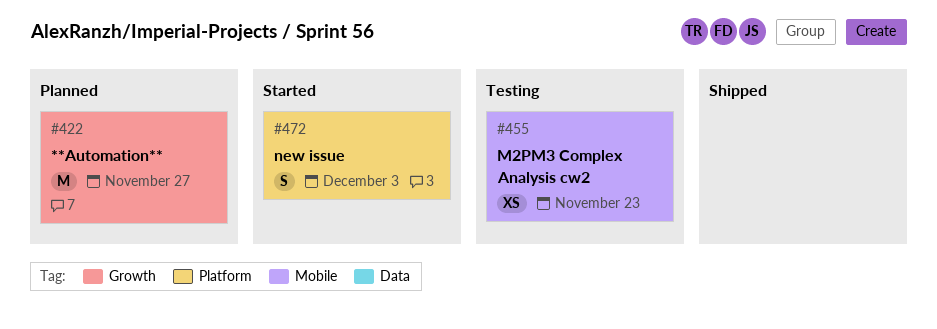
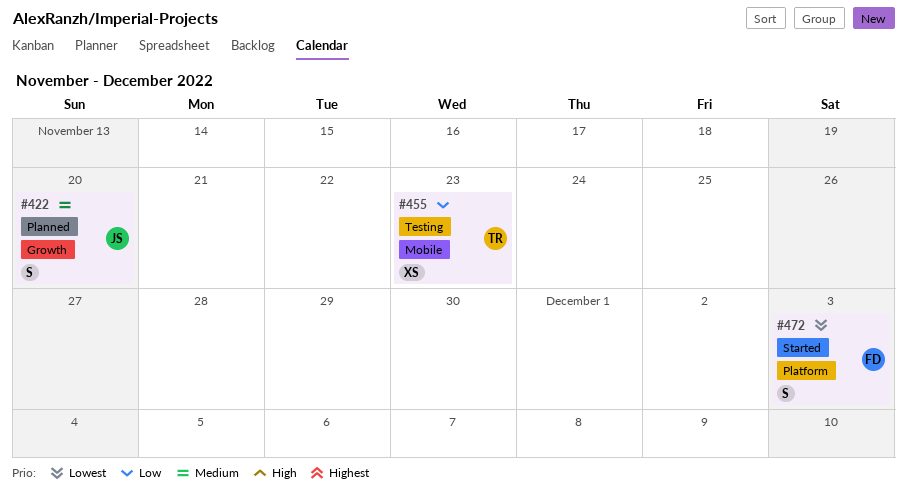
#422, estimate: M -> S
#422, due: Nov 27 -> Nov 20

